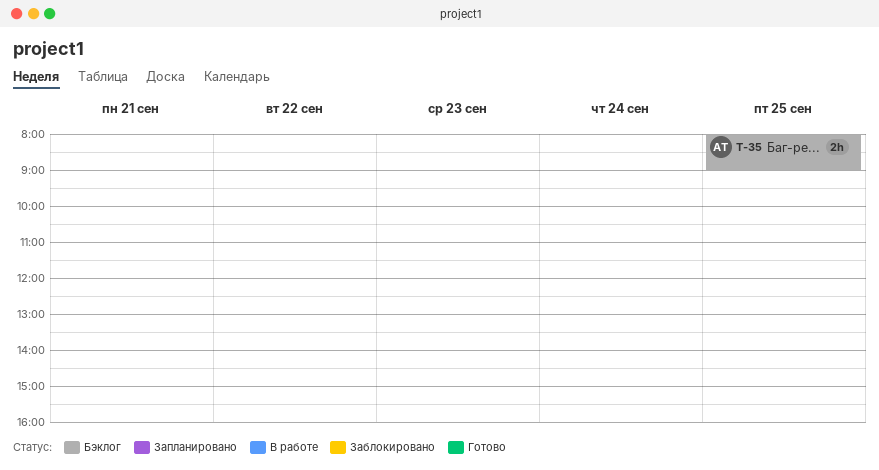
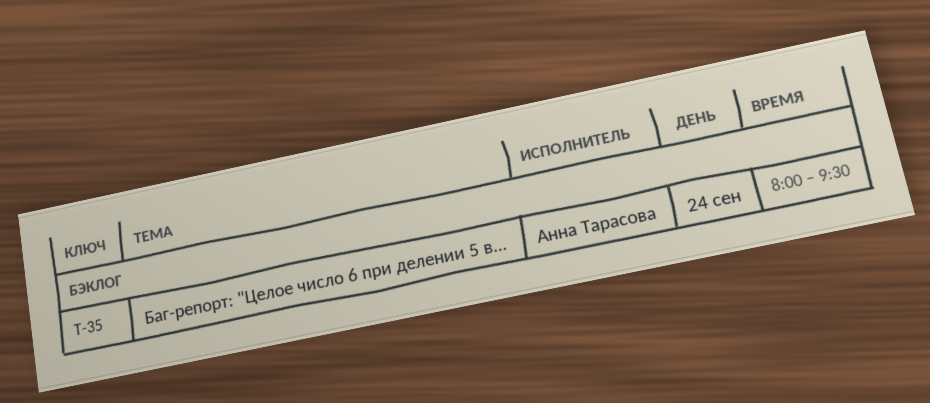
T-35, day: Sep 25 -> Sep 24
T-35, ends: 09:00 -> 09:30

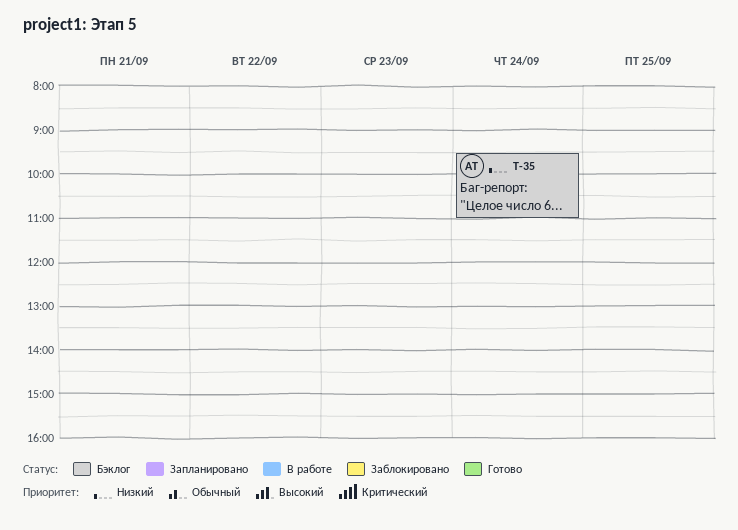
T-35, begins: 08:00 -> 09:30
T-35, ends: 09:30 -> 11:00

